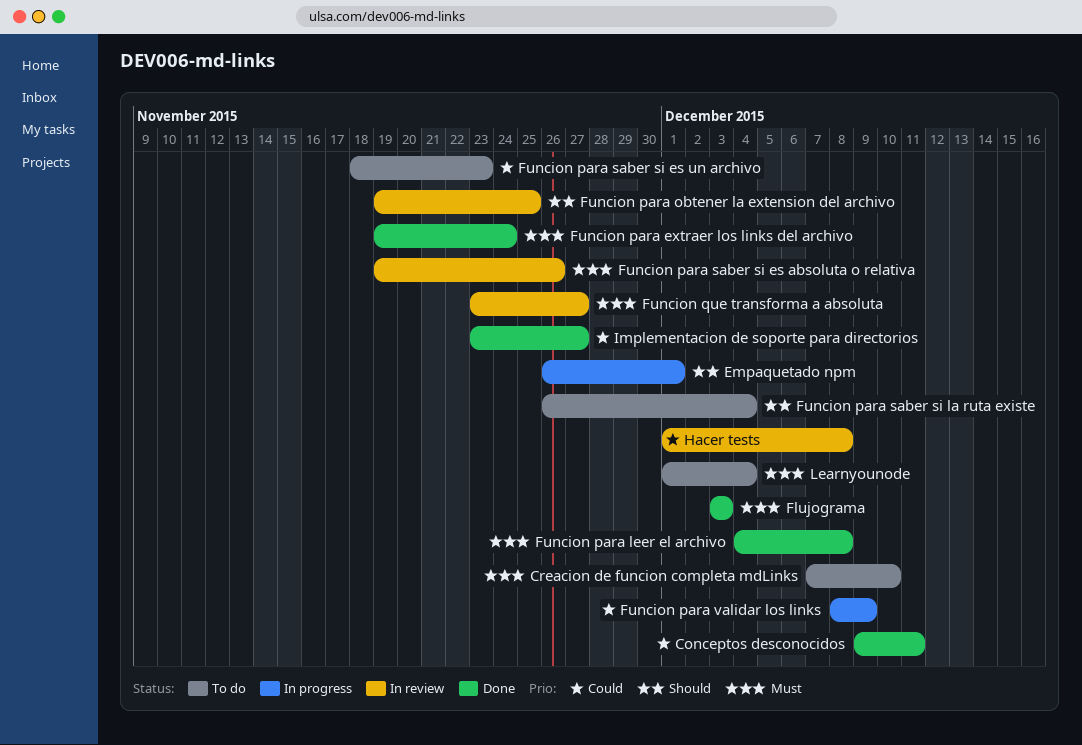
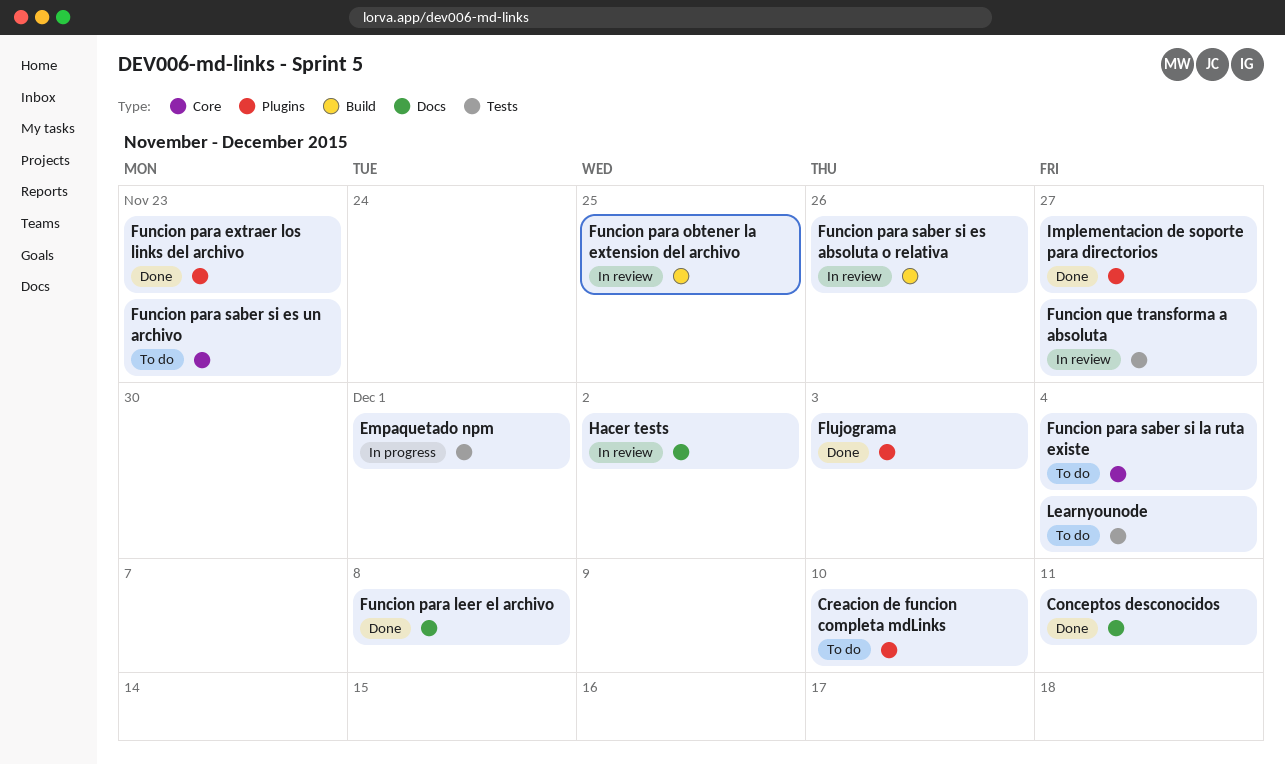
Funcion para extraer los links del archivo, due: Nov 24 -> Nov 23
Funcion para validar los links: present -> none
Hacer tests, due: Dec 8 -> Dec 2

